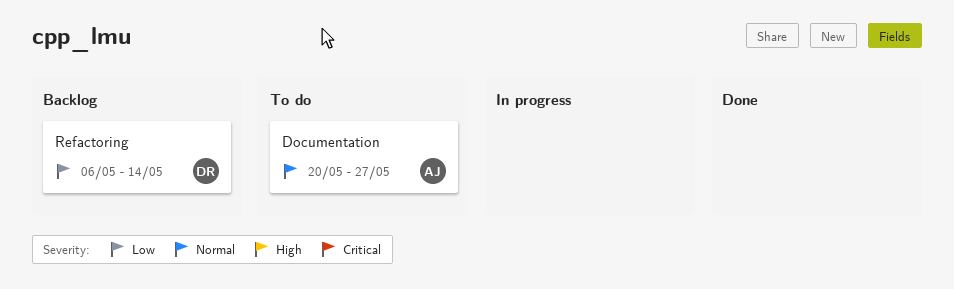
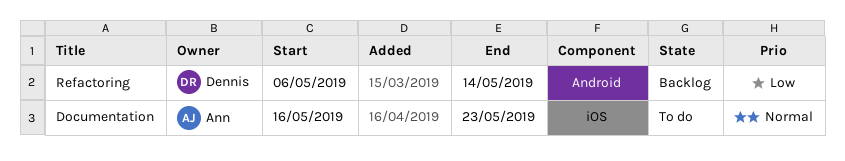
Documentation, start: May 20 -> May 16
Documentation, due: May 27 -> May 23

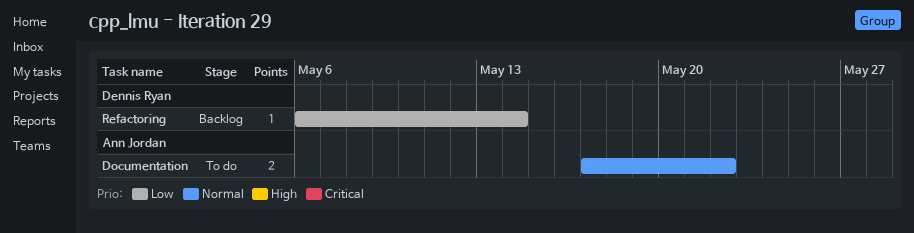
Documentation, start: May 16 -> May 17
Documentation, due: May 23 -> May 22

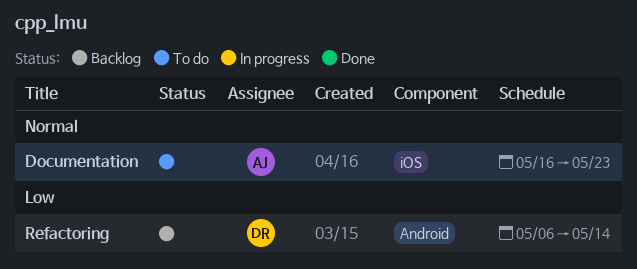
Documentation, start: May 17 -> May 16
Documentation, due: May 22 -> May 23

